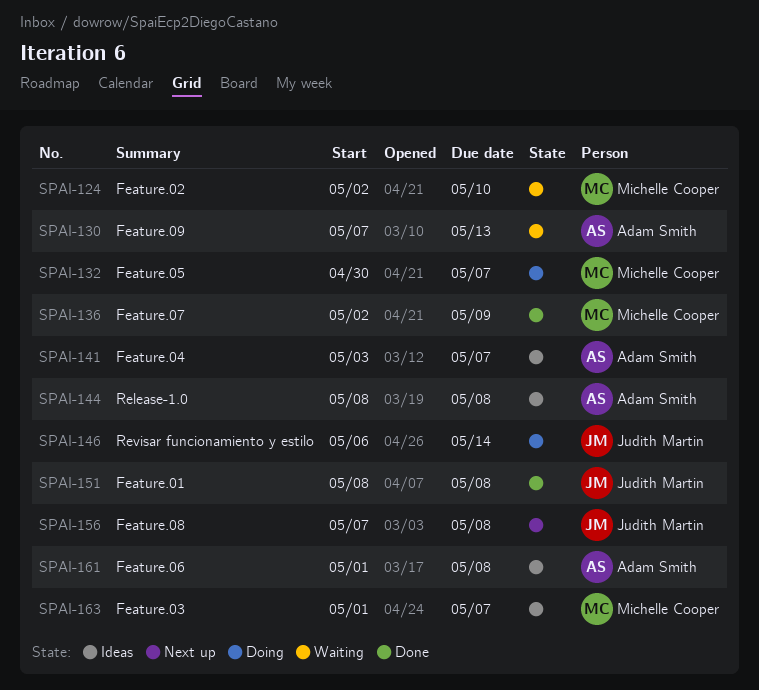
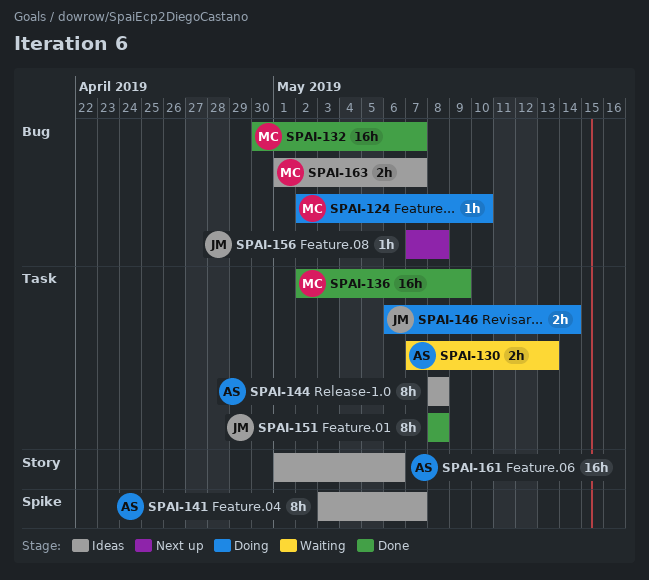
SPAI-124, status: Waiting -> Doing
SPAI-132, status: Doing -> Done
SPAI-161, due: May 8 -> May 6

